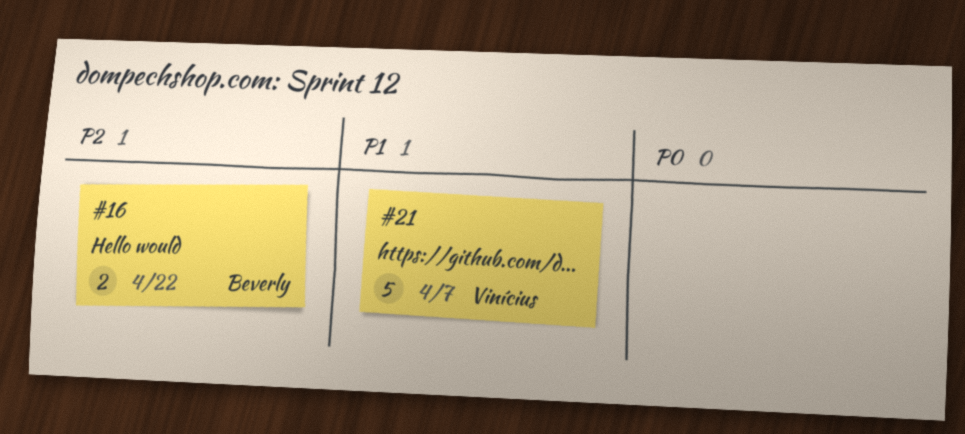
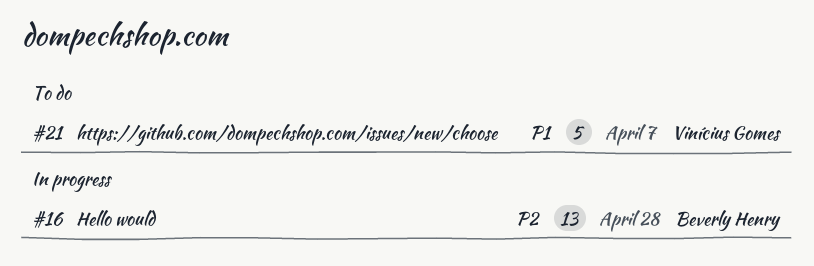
#16, estimate: 2 -> 13
#16, due: Apr 22 -> Apr 28

